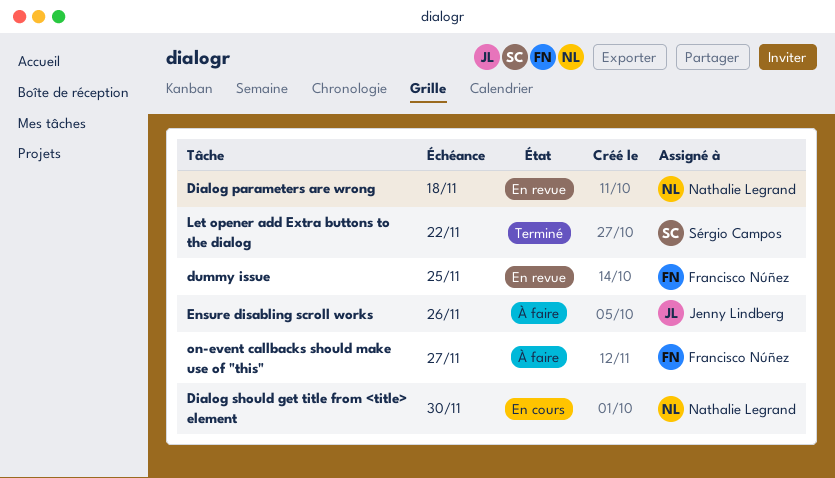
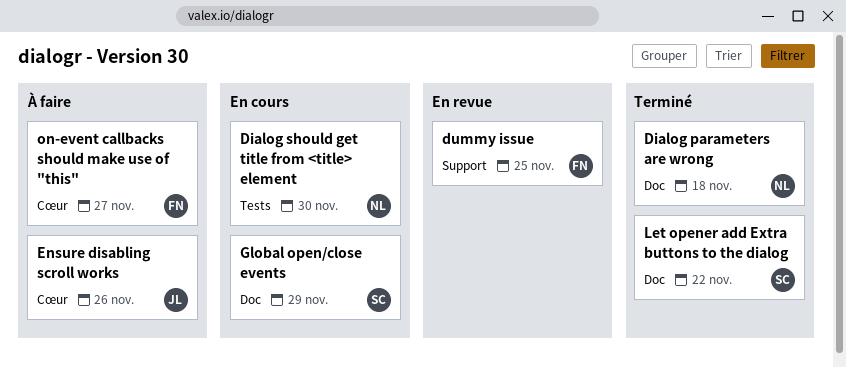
Dialog parameters are wrong, status: En revue -> Terminé
Global open/close events: none -> present

